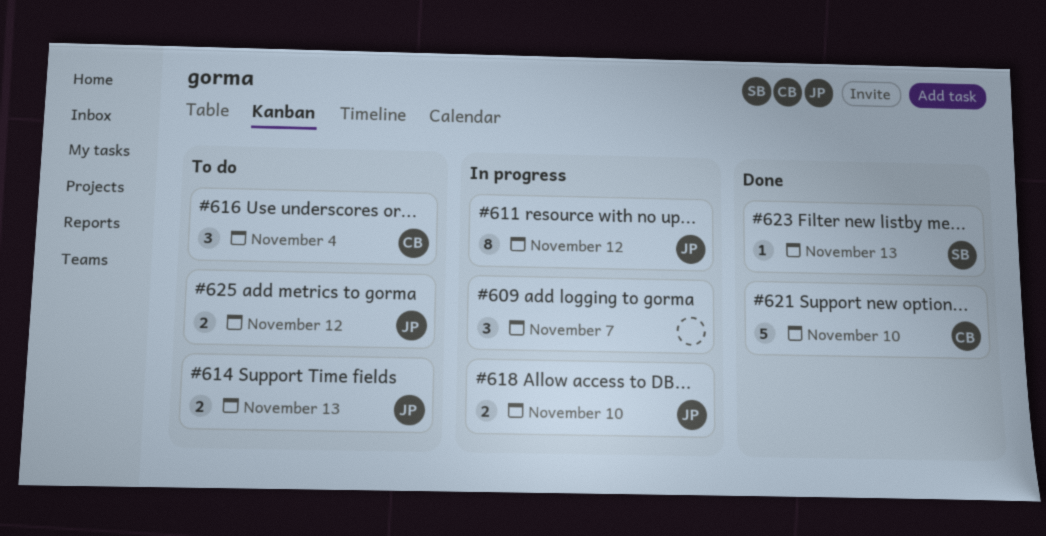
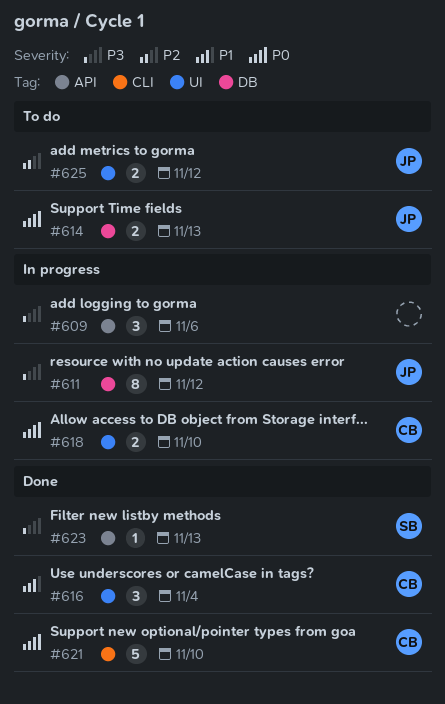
#609, due: Nov 7 -> Nov 6
#616, status: To do -> Done
#618, owner: JP -> CB

